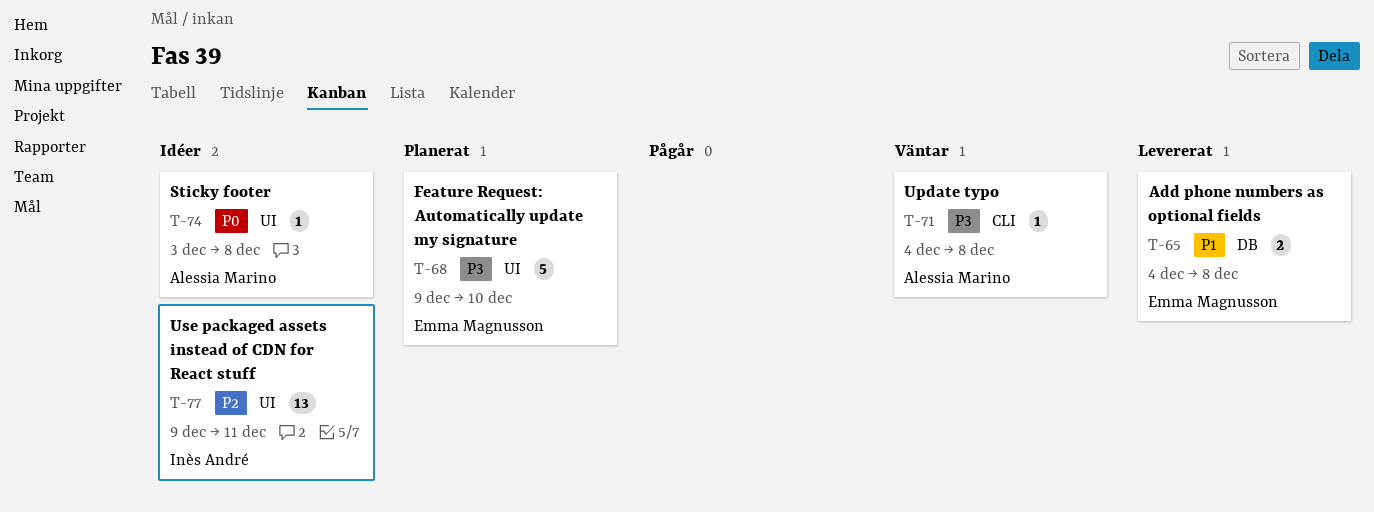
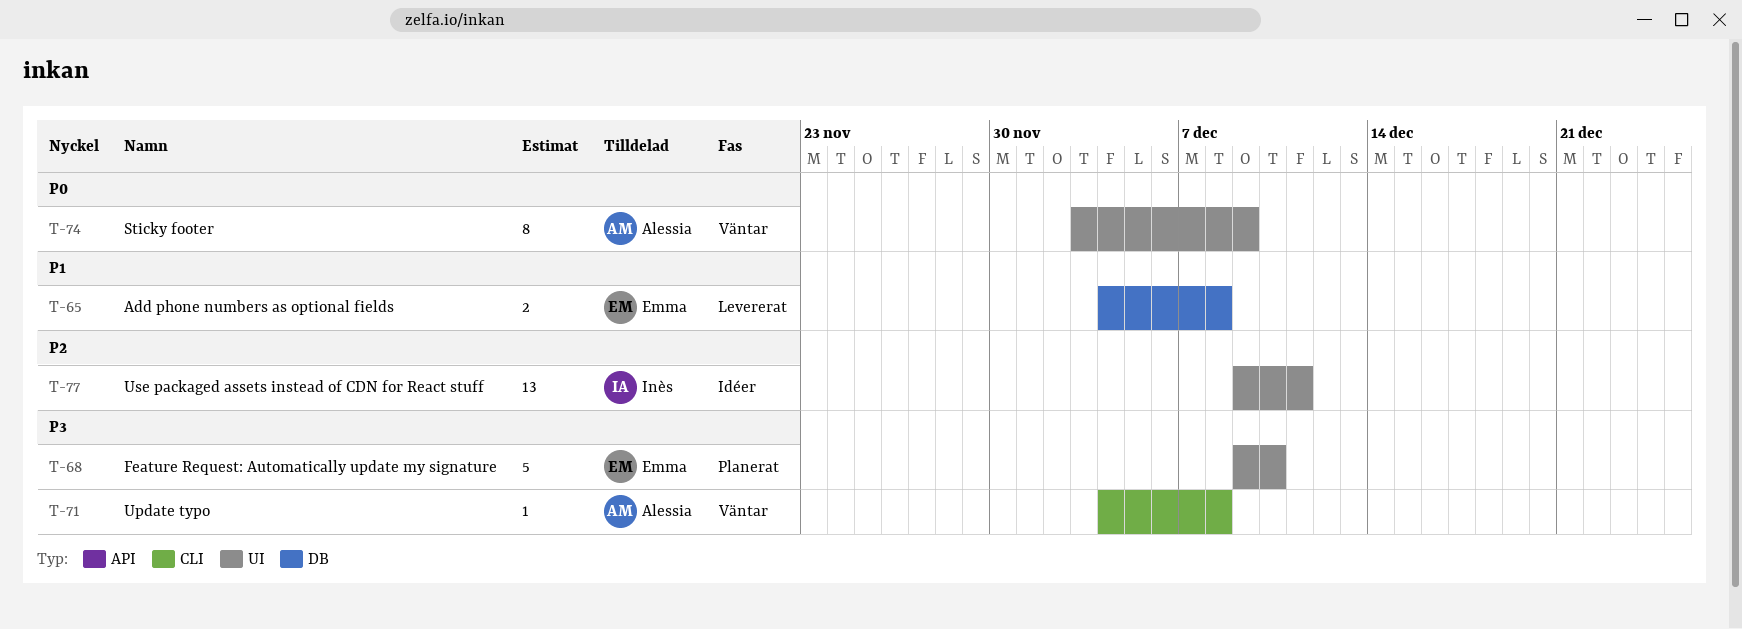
T-74, status: Idéer -> Väntar
T-74, estimate: 1 -> 8
T-74, due: Dec 8 -> Dec 9

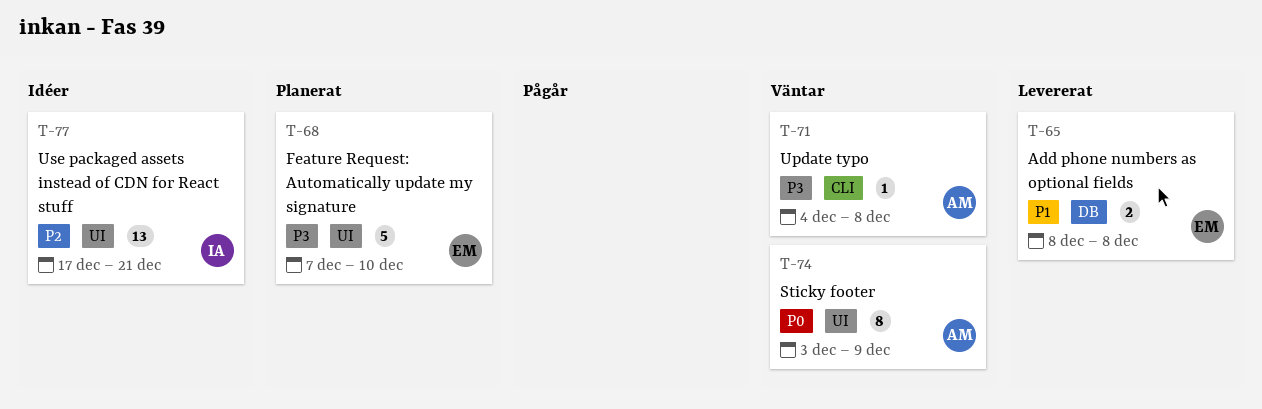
T-65, start: Dec 4 -> Dec 8
T-68, start: Dec 9 -> Dec 7
T-77, start: Dec 9 -> Dec 17
T-77, due: Dec 11 -> Dec 21

